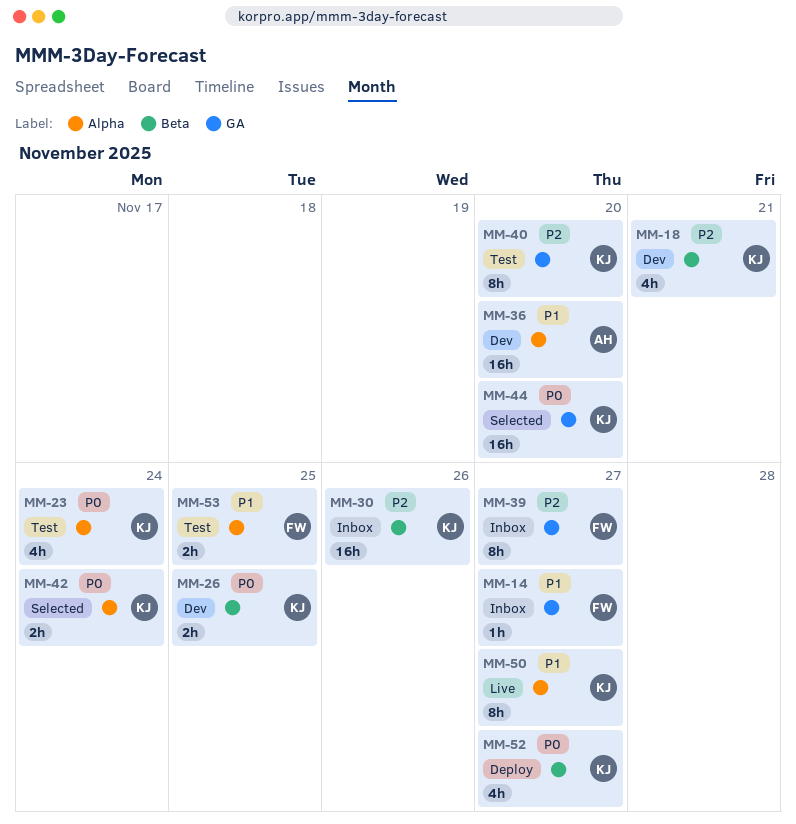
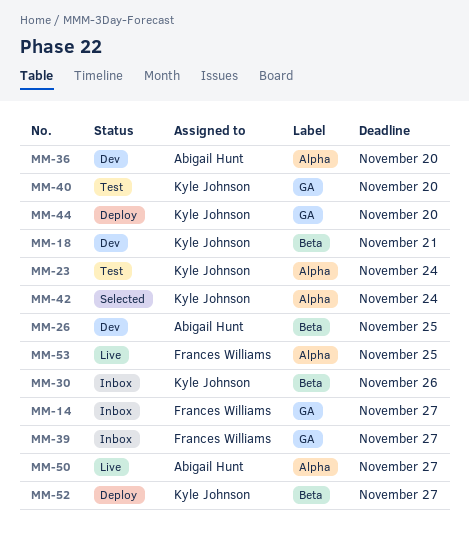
MM-26, owner: Kyle Johnson -> Abigail Hunt
MM-44, status: Selected -> Deploy
MM-50, owner: Kyle Johnson -> Abigail Hunt
MM-53, status: Test -> Live

